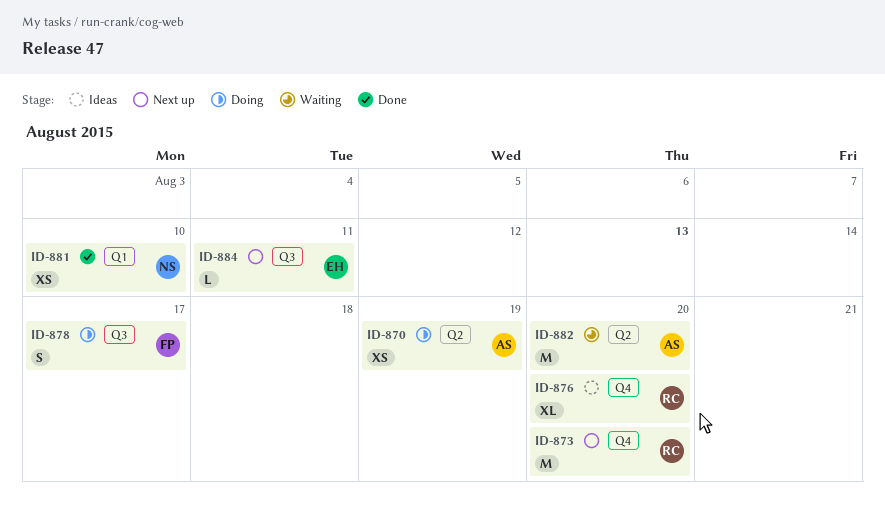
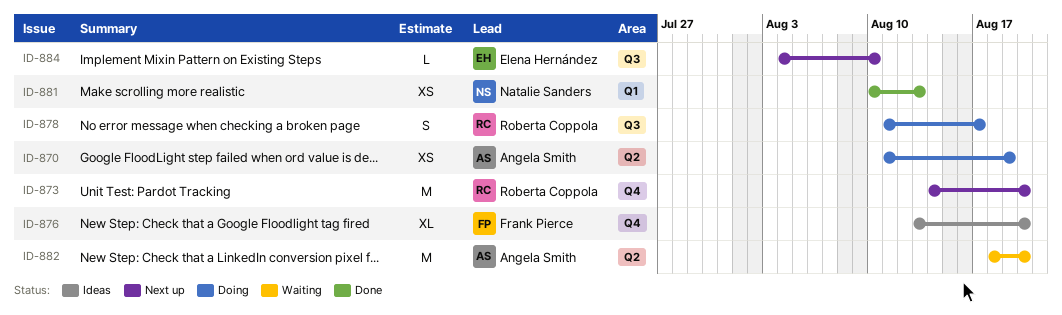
ID-876, owner: Roberta Coppola -> Frank Pierce
ID-878, owner: Frank Pierce -> Roberta Coppola
ID-881, due: Aug 10 -> Aug 13
ID-884, due: Aug 11 -> Aug 10

